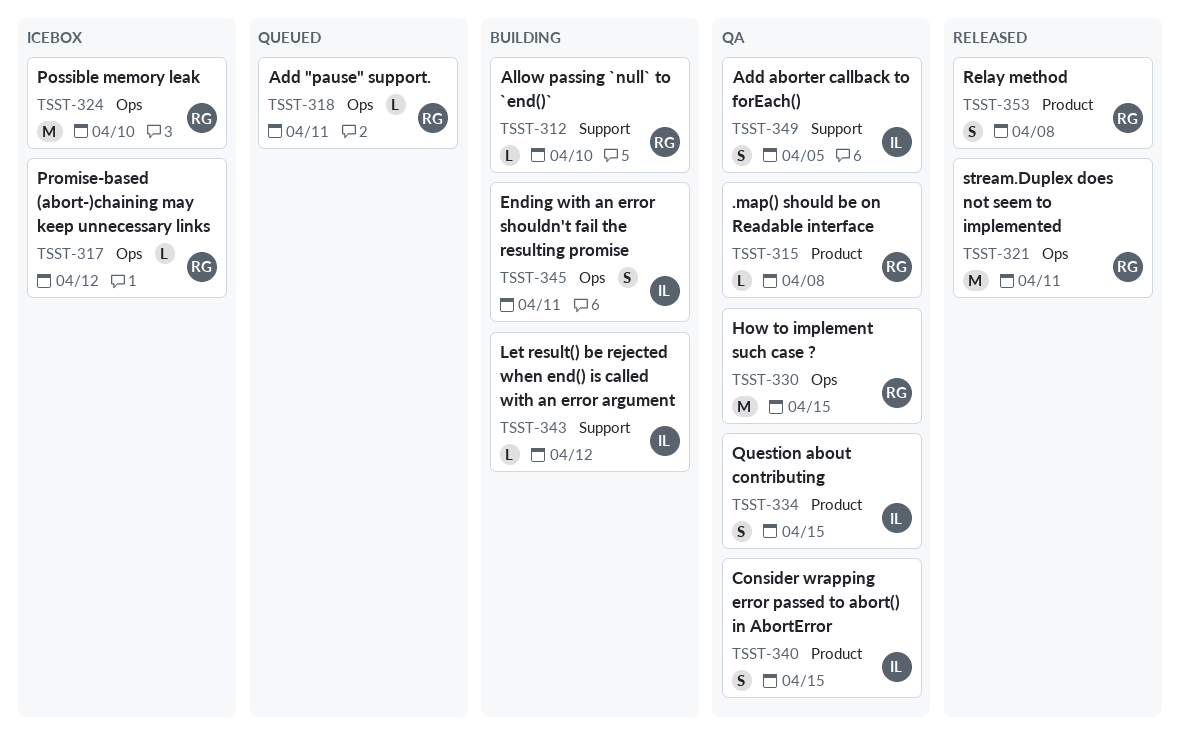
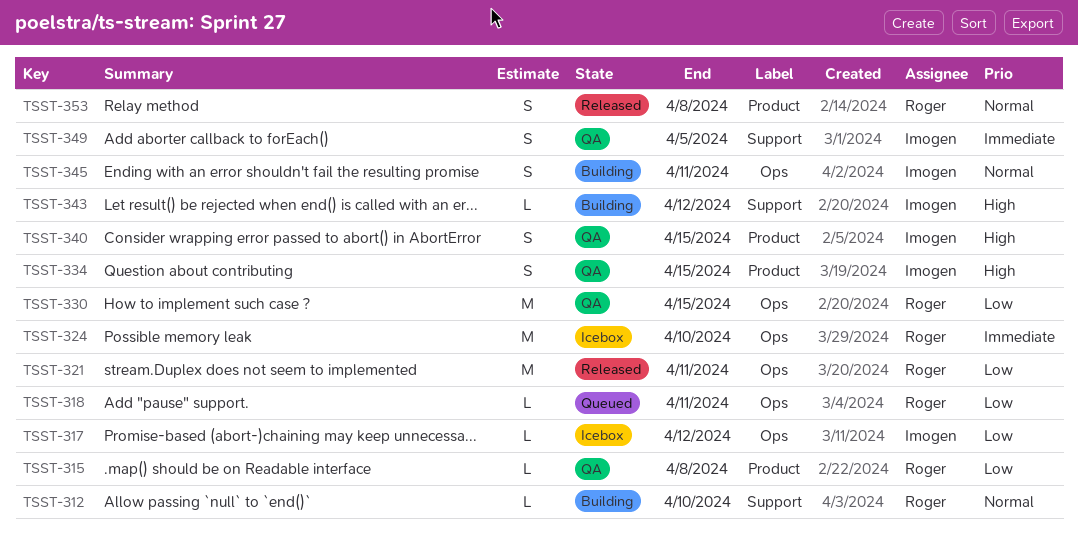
TSST-317, owner: Roger -> Imogen

